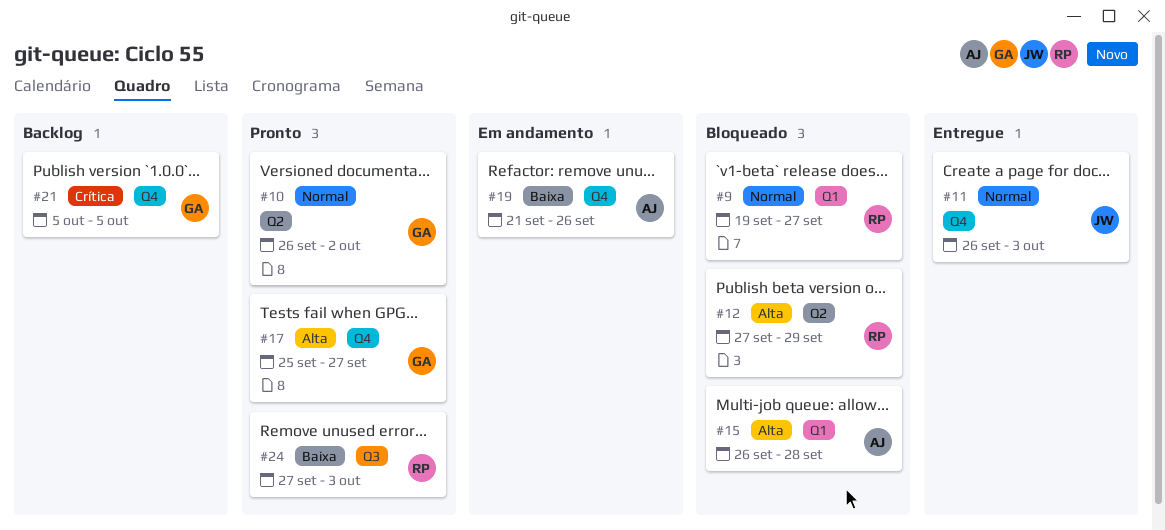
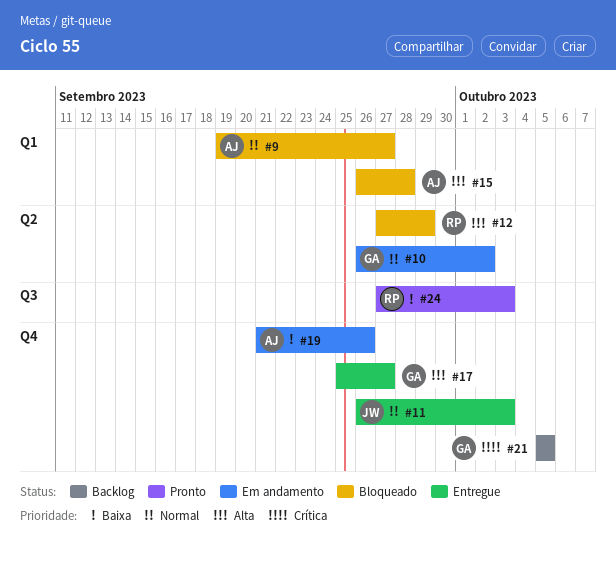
#9, owner: RP -> AJ
#10, status: Pronto -> Em andamento
#17, status: Pronto -> Entregue

